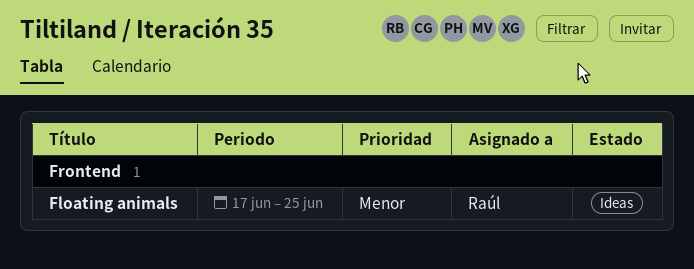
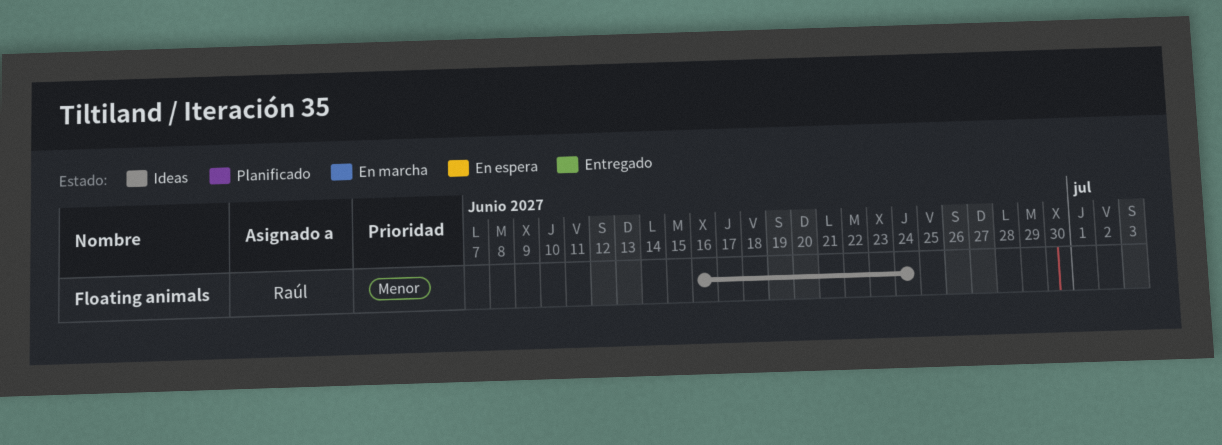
Floating animals, start: Jun 17 -> Jun 16
Floating animals, due: Jun 25 -> Jun 24

